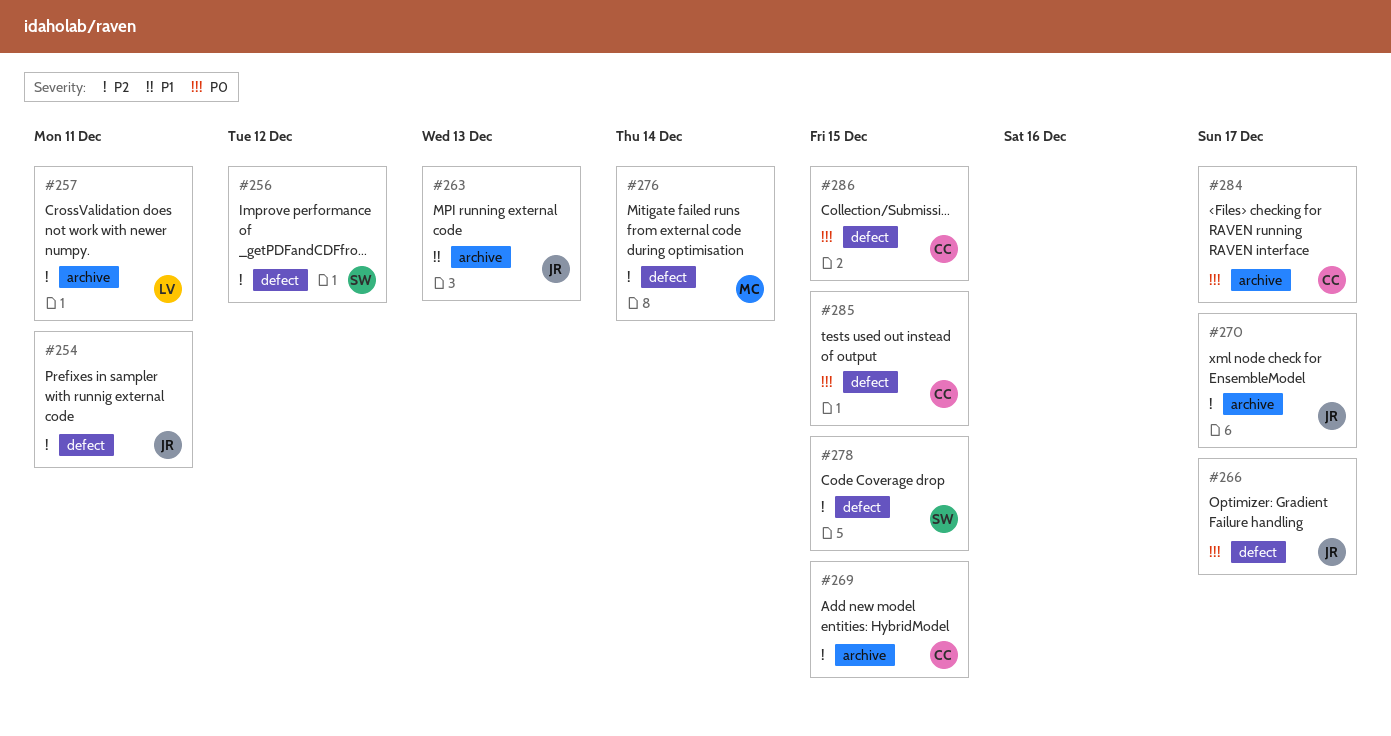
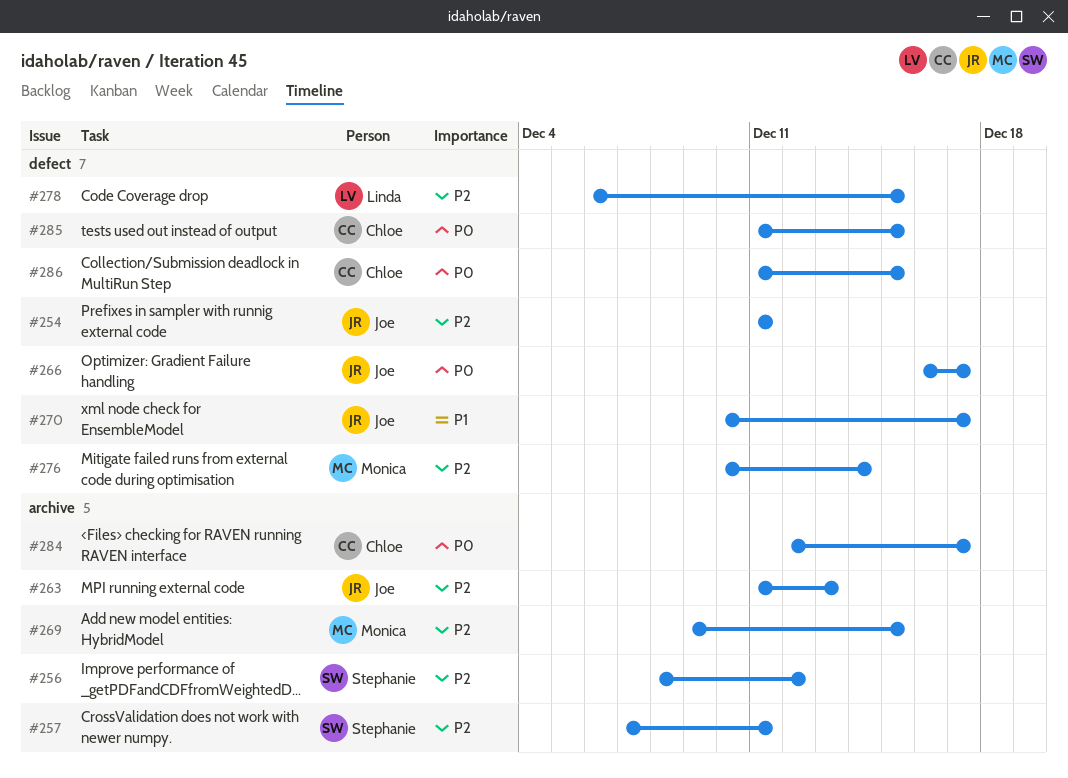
#256, label: defect -> archive
#257, owner: Linda -> Stephanie
#263, priority: P1 -> P2
#269, owner: Chloe -> Monica
#270, priority: P2 -> P1
#270, label: archive -> defect
#278, owner: Stephanie -> Linda

